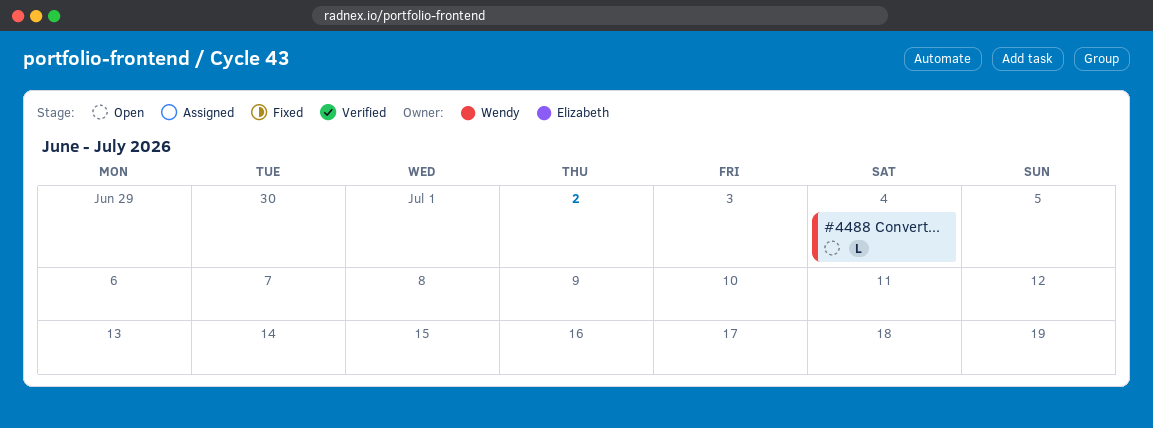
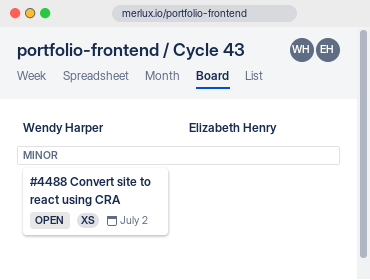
#4488, estimate: L -> XS
#4488, due: Jul 4 -> Jul 2

